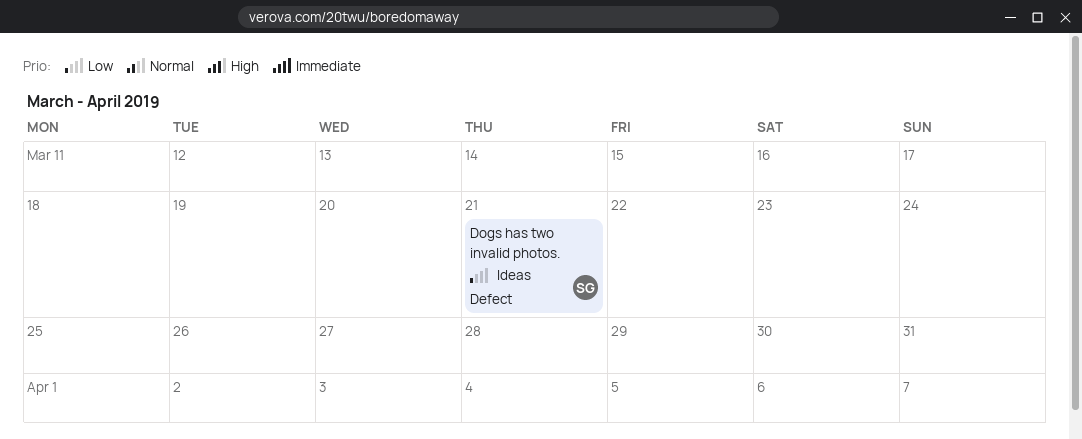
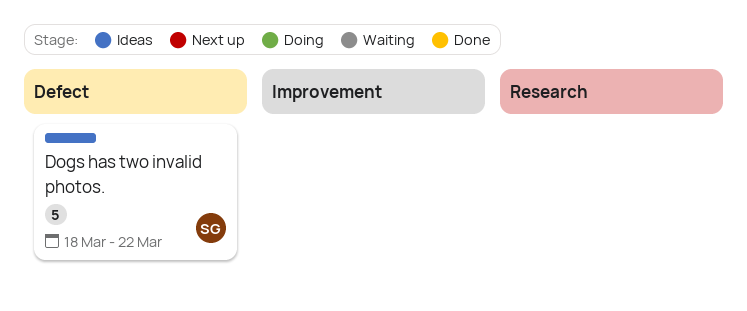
Dogs has two invalid photos., due: Mar 21 -> Mar 22

